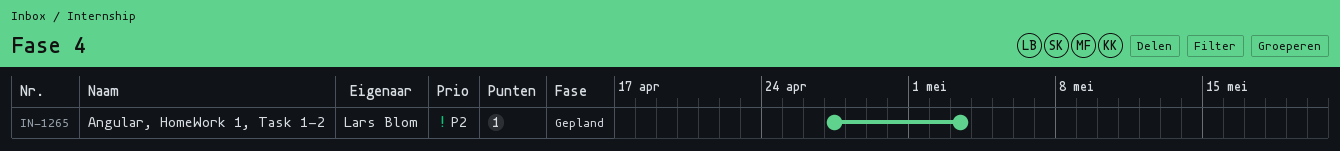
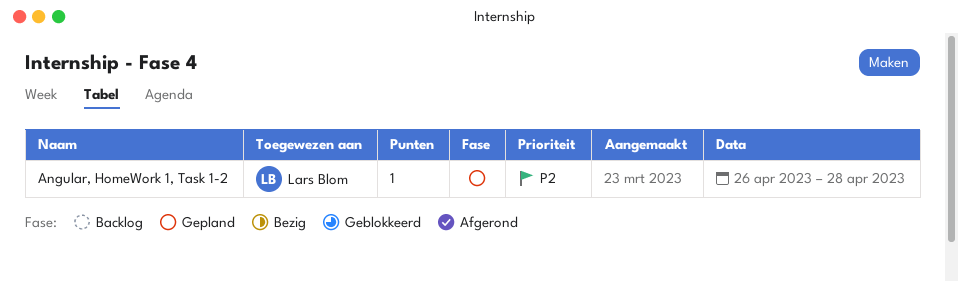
Angular, HomeWork 1, Task 1-2, start: Apr 27 -> Apr 26
Angular, HomeWork 1, Task 1-2, due: May 3 -> Apr 28

